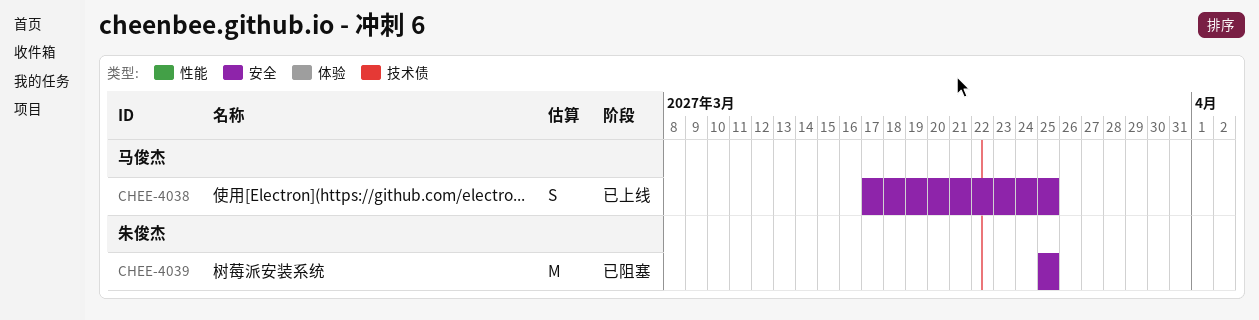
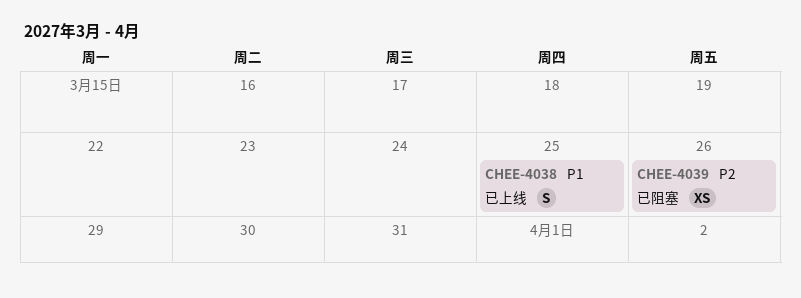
CHEE-4039, estimate: M -> XS
CHEE-4039, due: Mar 25 -> Mar 26

